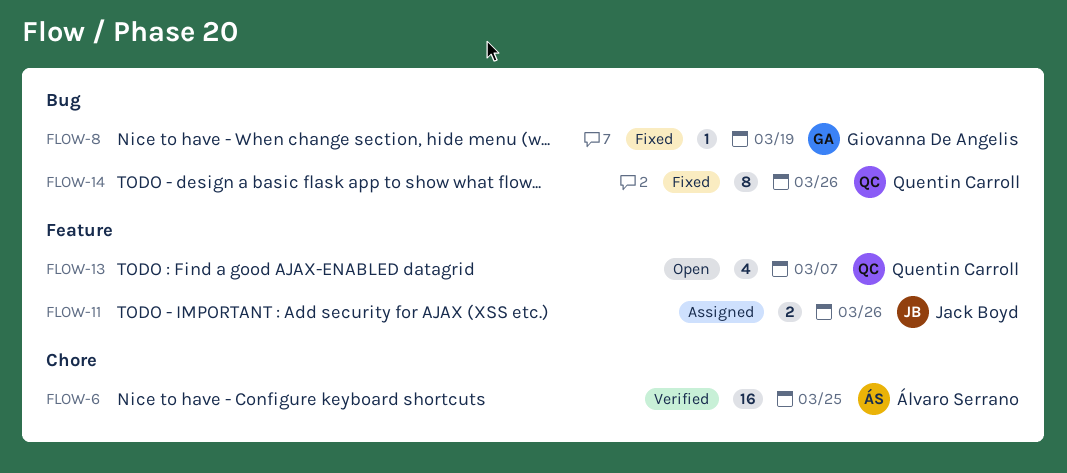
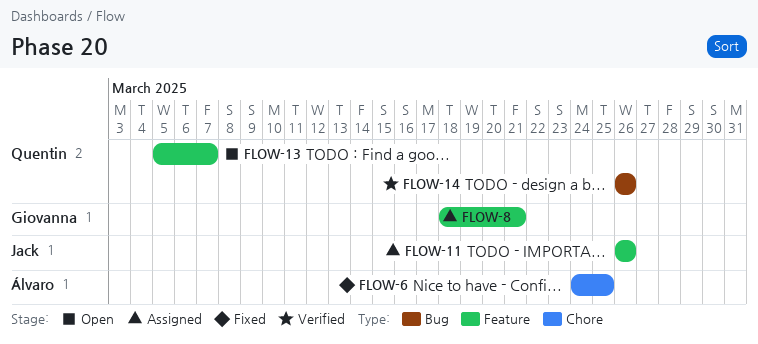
FLOW-6, status: Verified -> Fixed
FLOW-8, status: Fixed -> Assigned
FLOW-8, label: Bug -> Feature
FLOW-8, due: Mar 19 -> Mar 21
FLOW-14, status: Fixed -> Verified

